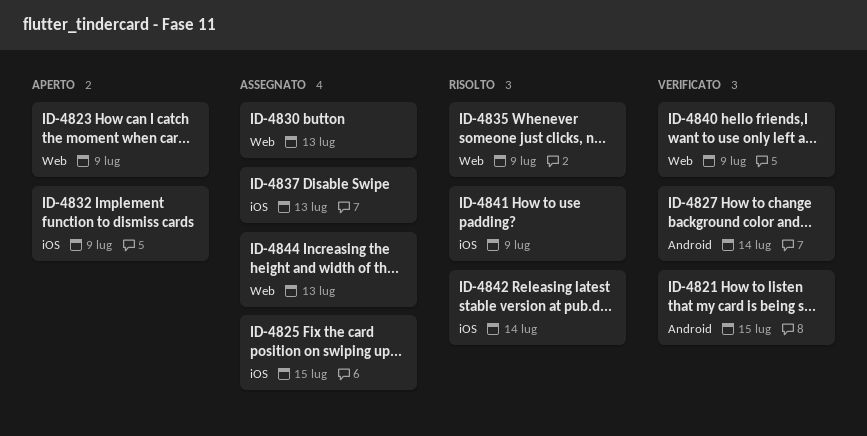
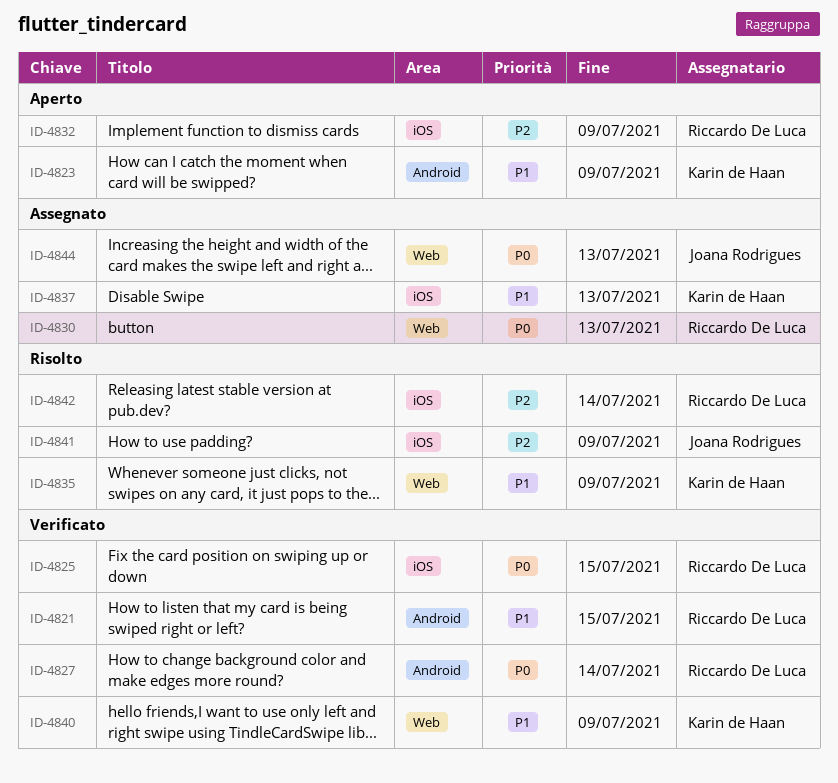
ID-4823, label: Web -> Android
ID-4825, status: Assegnato -> Verificato

